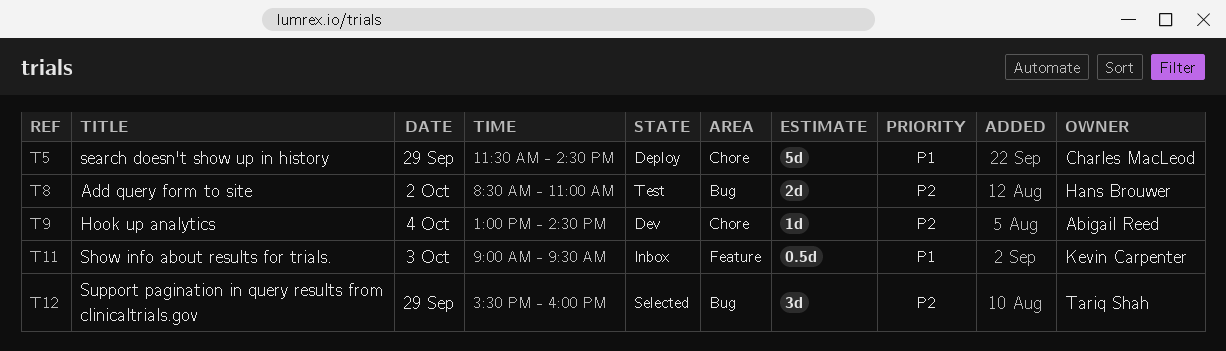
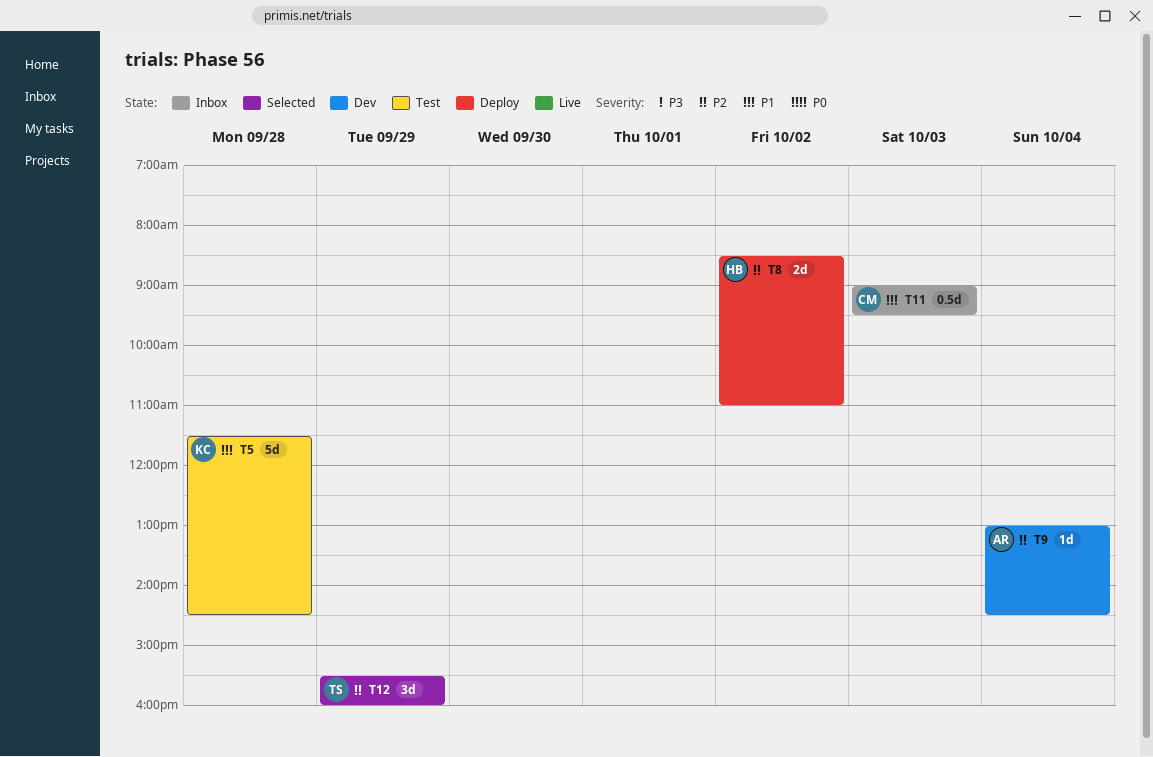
T5, status: Deploy -> Test
T5, owner: Charles MacLeod -> Kevin Carpenter
T5, day: Sep 29 -> Sep 28
T8, status: Test -> Deploy
T11, owner: Kevin Carpenter -> Charles MacLeod

